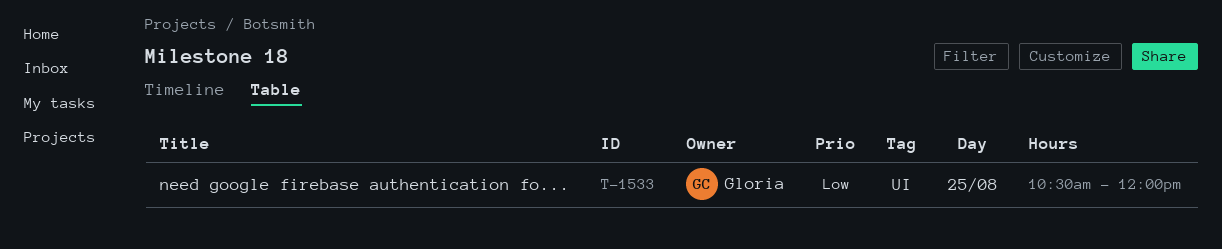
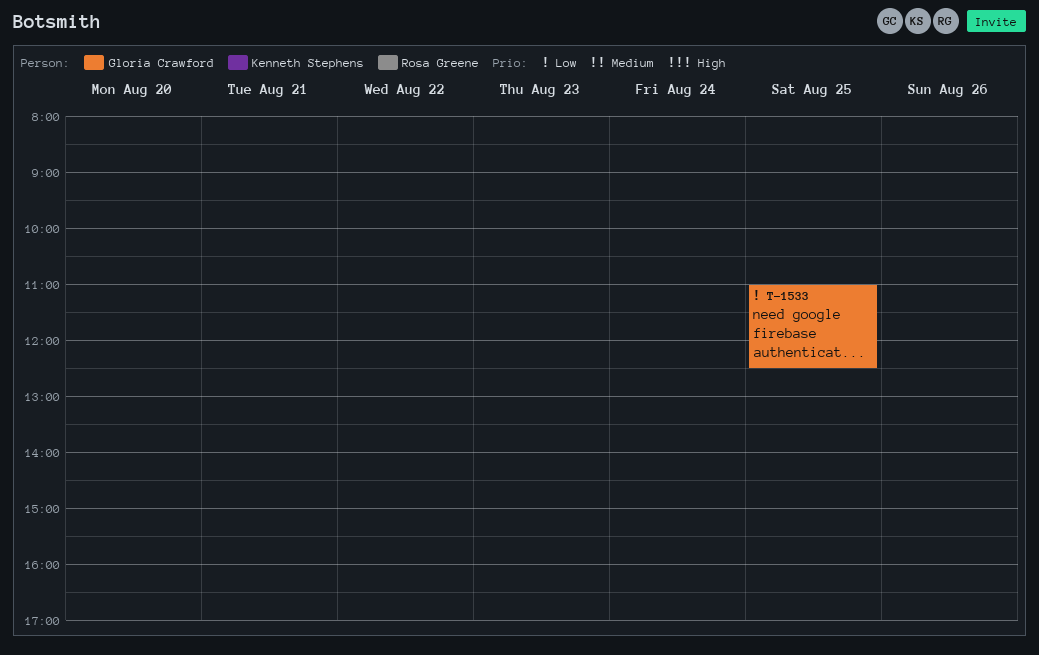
T-1533, begins: 10:30 -> 11:00
T-1533, ends: 12:00 -> 12:30

